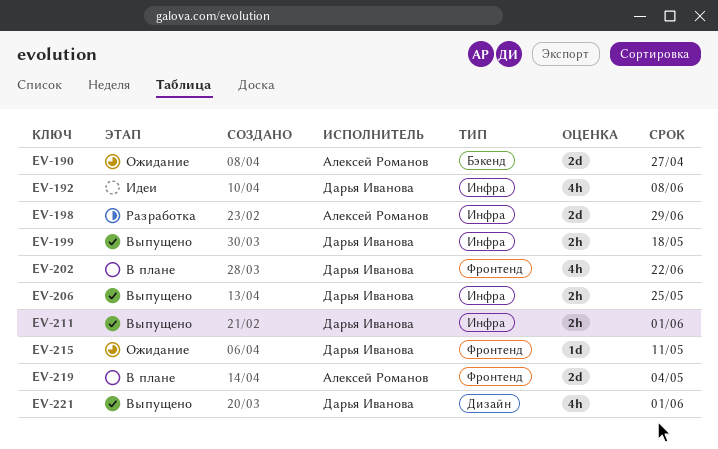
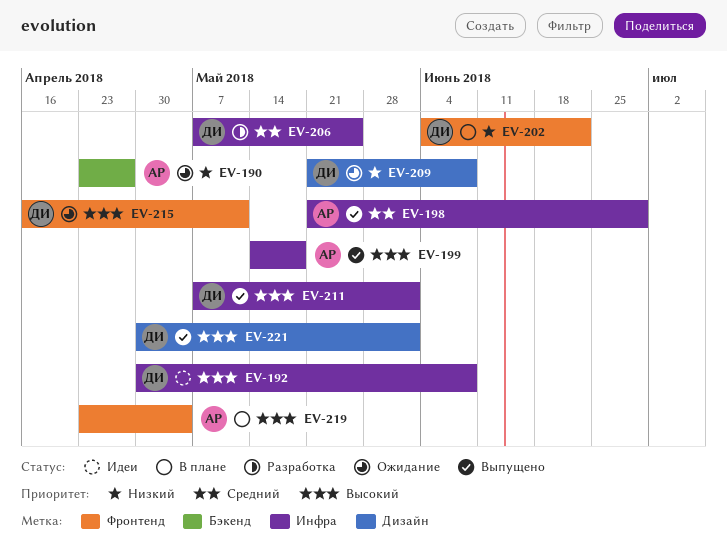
EV-198, status: Разработка -> Выпущено
EV-199, owner: Дарья Иванова -> Алексей Романов
EV-206, status: Выпущено -> Разработка
EV-209: none -> present

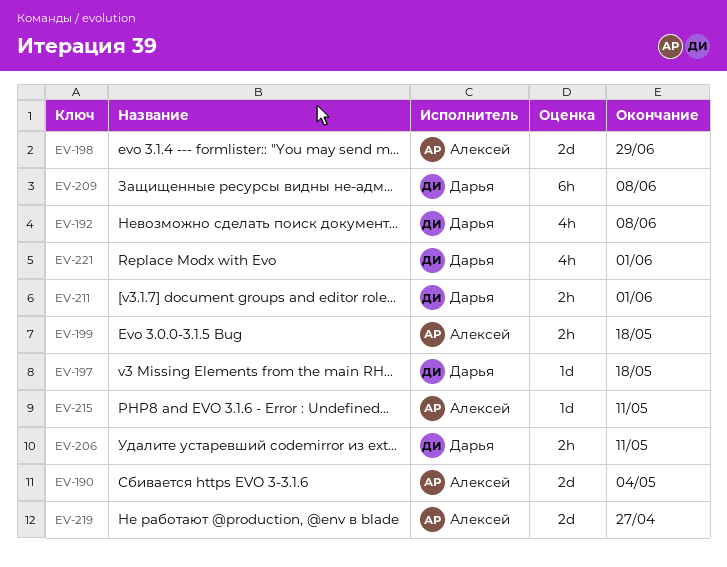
EV-190, due: Apr 27 -> May 4
EV-197: none -> present
EV-202: present -> none
EV-206, due: May 25 -> May 11
EV-215, owner: Дарья -> Алексей
EV-219, due: May 4 -> Apr 27

